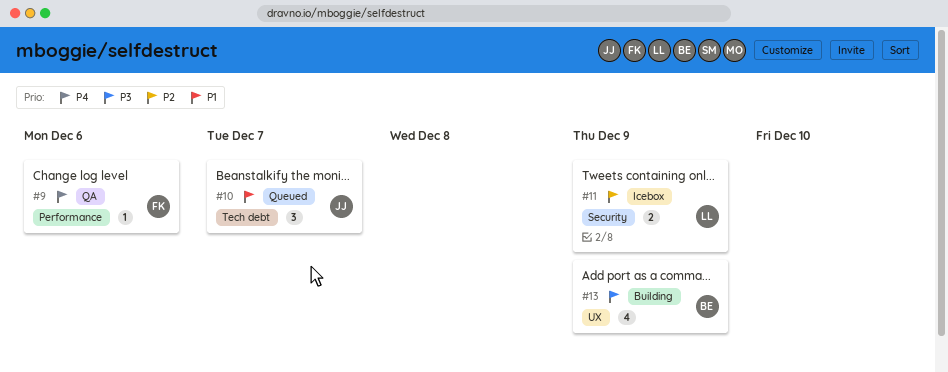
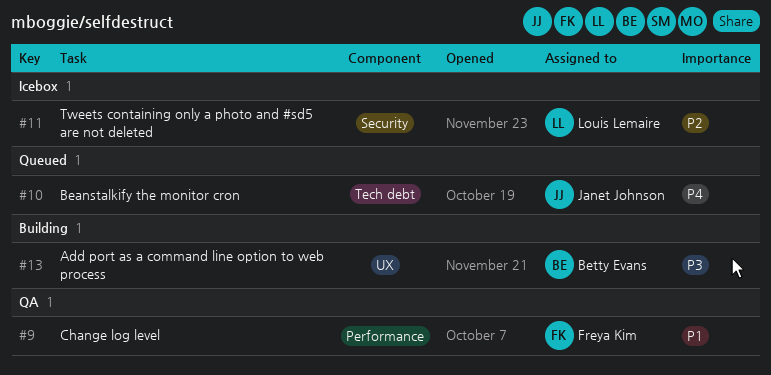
#9, priority: P4 -> P1
#10, priority: P1 -> P4

